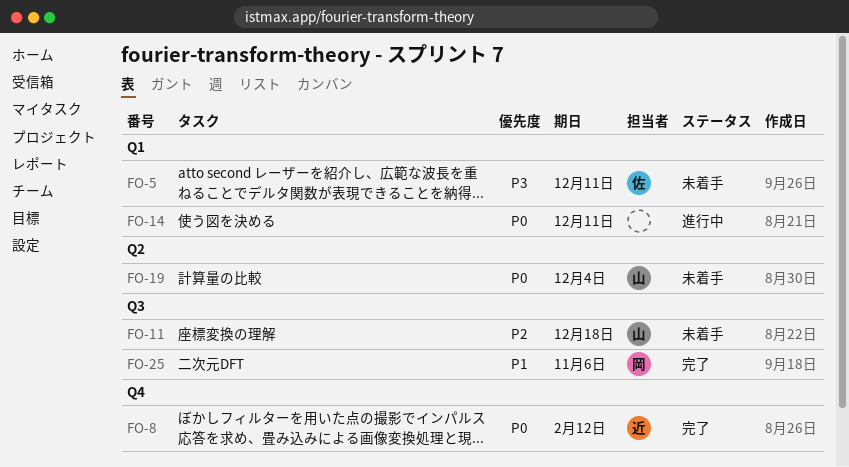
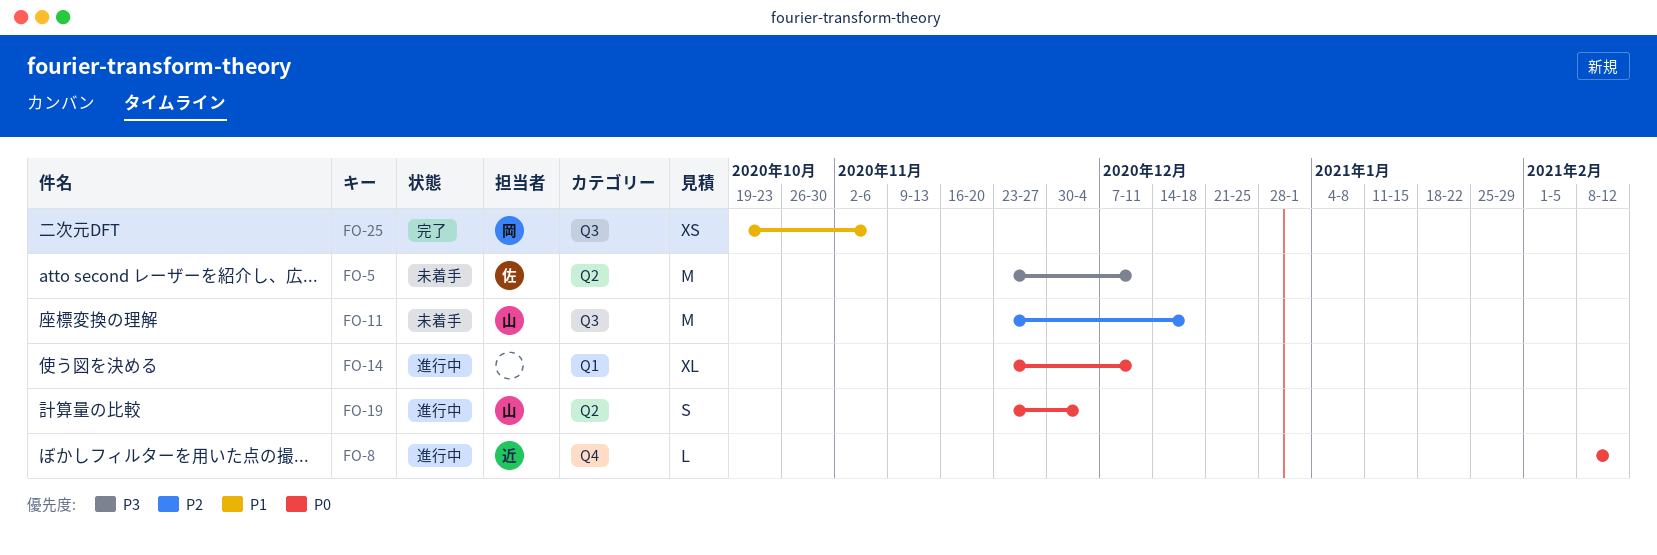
FO-5, label: Q1 -> Q2
FO-8, status: 完了 -> 進行中
FO-19, status: 未着手 -> 進行中

